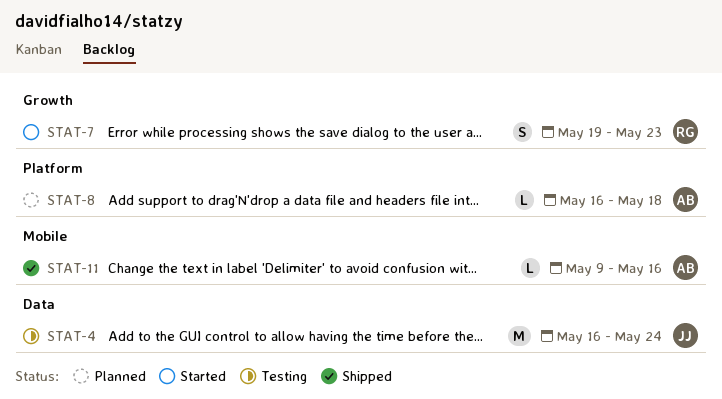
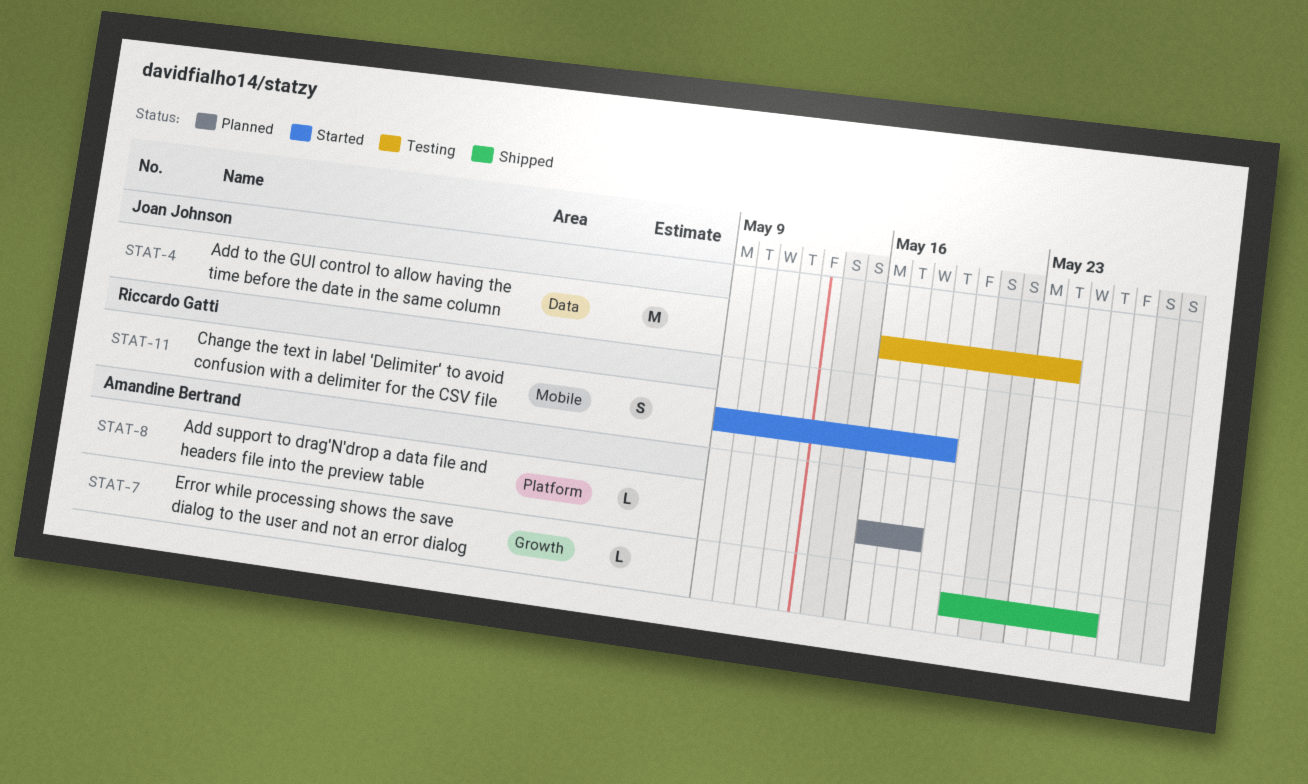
STAT-7, status: Started -> Shipped
STAT-7, owner: Riccardo Gatti -> Amandine Bertrand
STAT-7, estimate: S -> L
STAT-7, start: May 19 -> May 20
STAT-7, due: May 23 -> May 26
STAT-11, status: Shipped -> Started
STAT-11, owner: Amandine Bertrand -> Riccardo Gatti
STAT-11, estimate: L -> S
STAT-11, due: May 16 -> May 19

